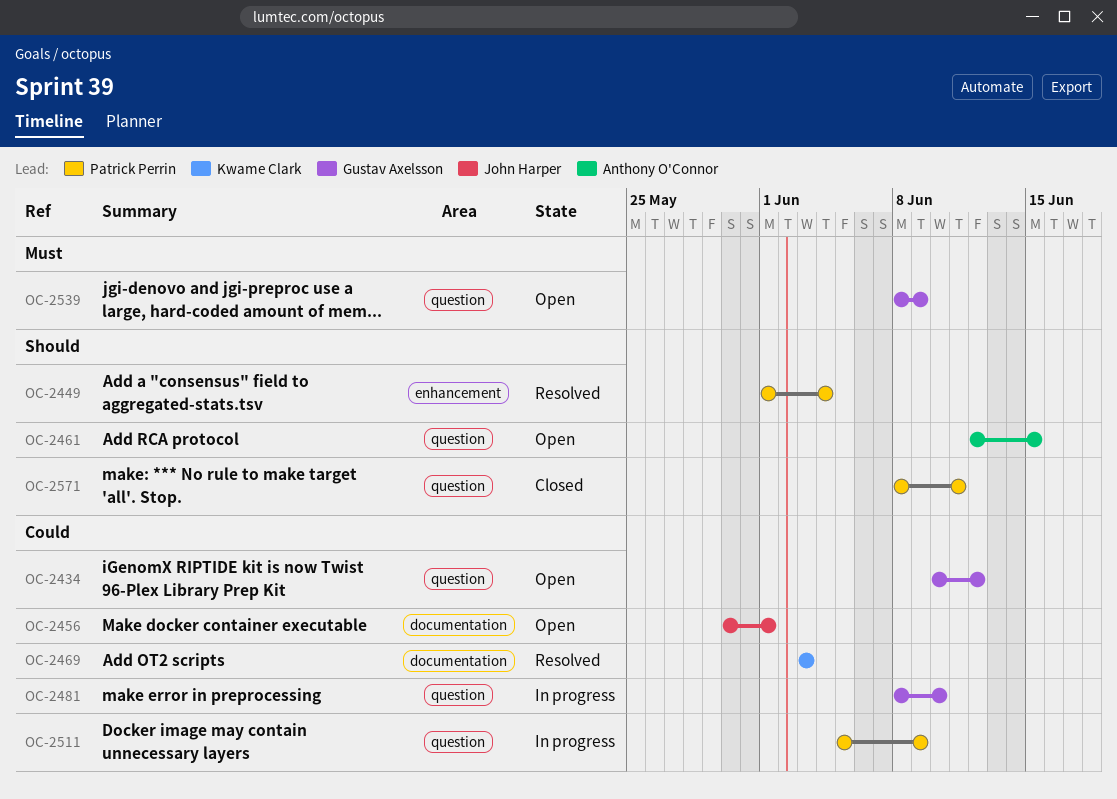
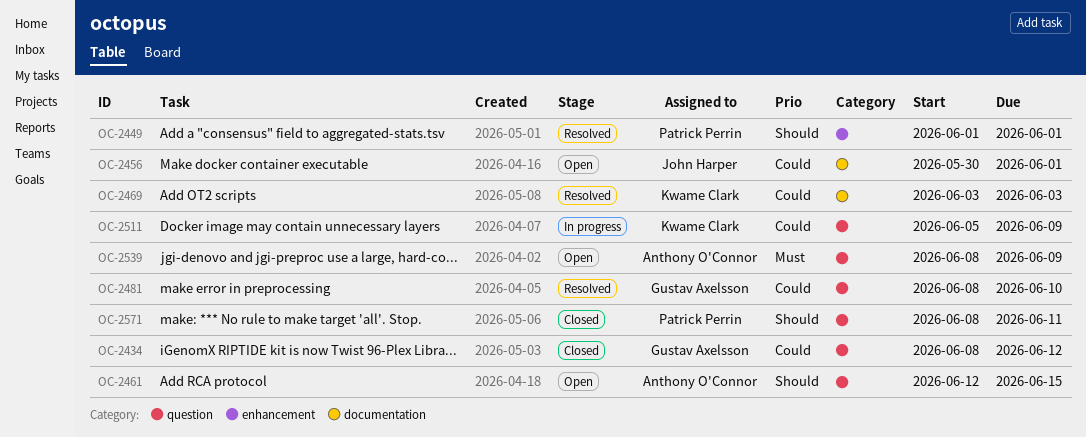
OC-2434, status: Open -> Closed
OC-2434, start: Jun 10 -> Jun 8
OC-2449, due: Jun 4 -> Jun 1
OC-2481, status: In progress -> Resolved
OC-2511, owner: Patrick Perrin -> Kwame Clark
OC-2539, owner: Gustav Axelsson -> Anthony O'Connor

